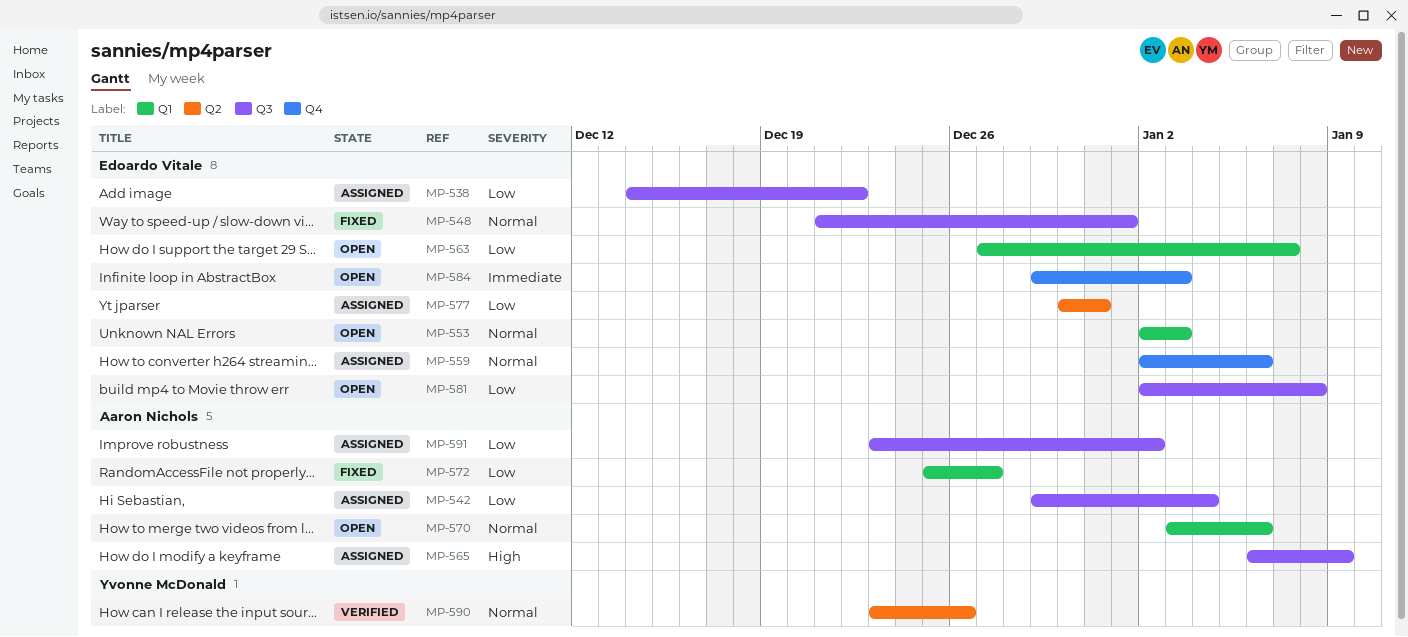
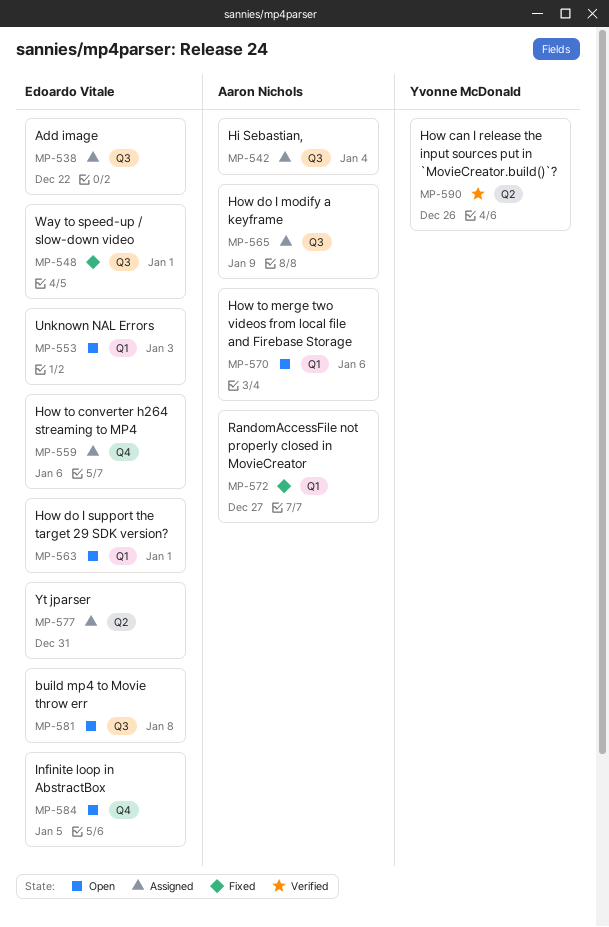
MP-563, due: Jan 7 -> Jan 1
MP-584, due: Jan 3 -> Jan 5
MP-591: present -> none

